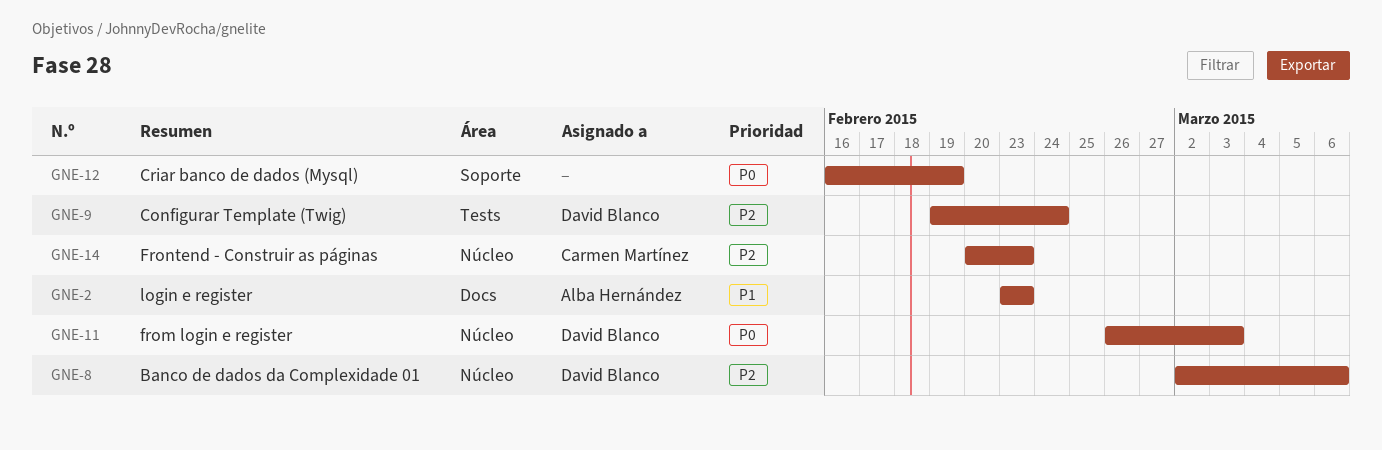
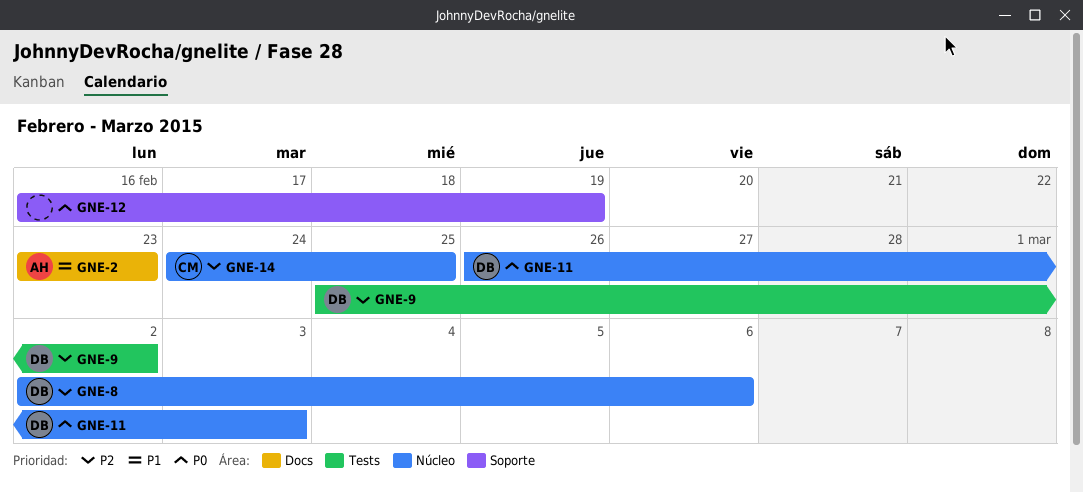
GNE-9, start: Feb 19 -> Feb 25
GNE-9, due: Feb 24 -> Mar 2
GNE-14, start: Feb 20 -> Feb 24
GNE-14, due: Feb 23 -> Feb 25

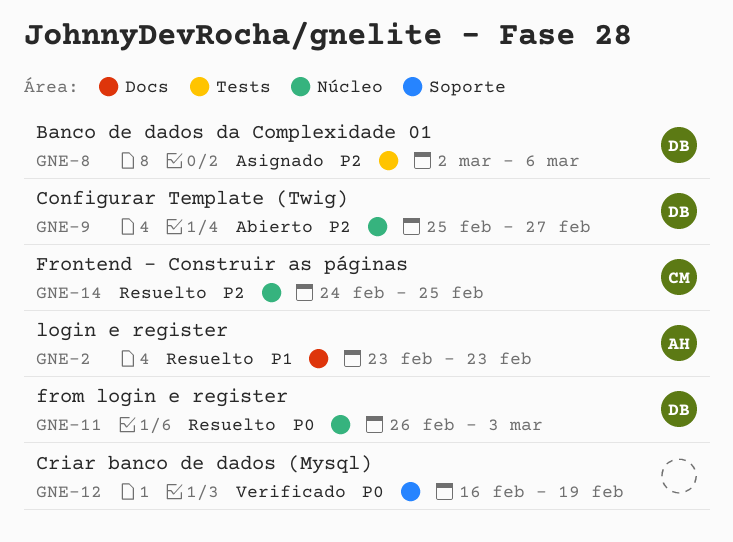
GNE-8, label: Núcleo -> Tests
GNE-9, label: Tests -> Núcleo
GNE-9, due: Mar 2 -> Feb 27

